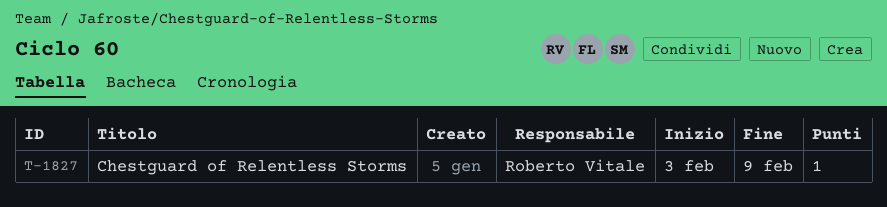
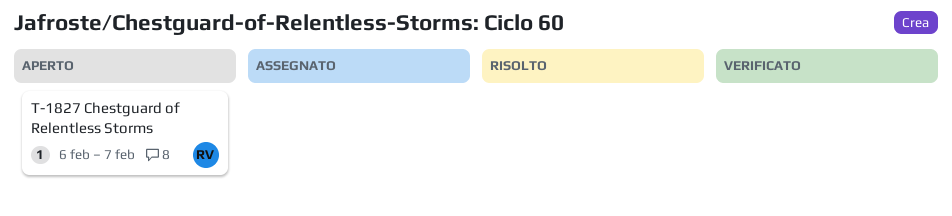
T-1827, start: Feb 3 -> Feb 6
T-1827, due: Feb 9 -> Feb 7

